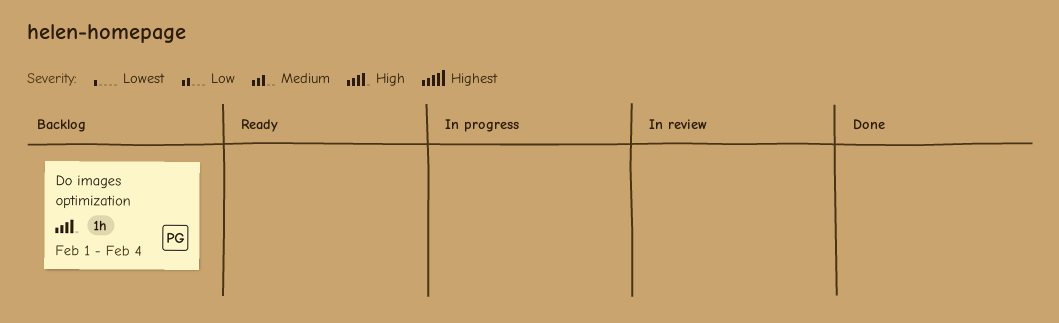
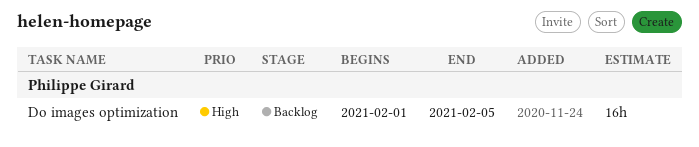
Do images optimization, estimate: 1h -> 16h
Do images optimization, due: Feb 4 -> Feb 5

